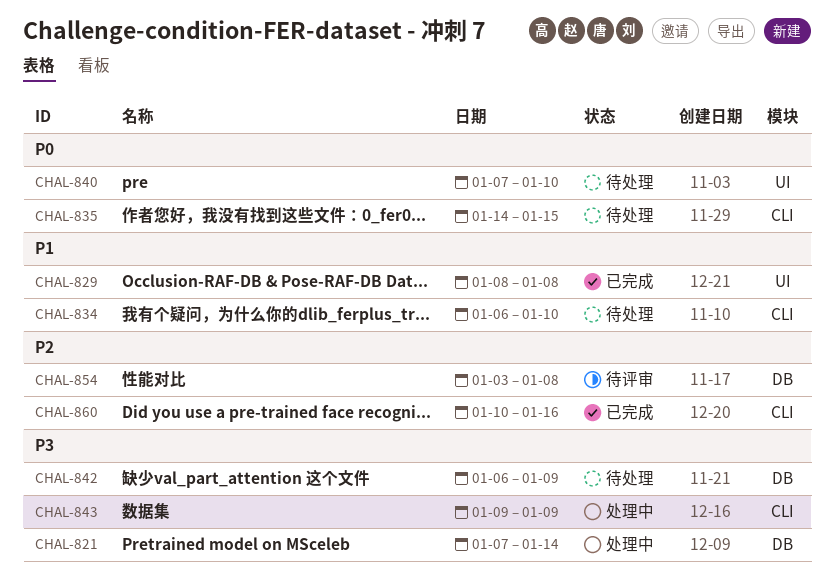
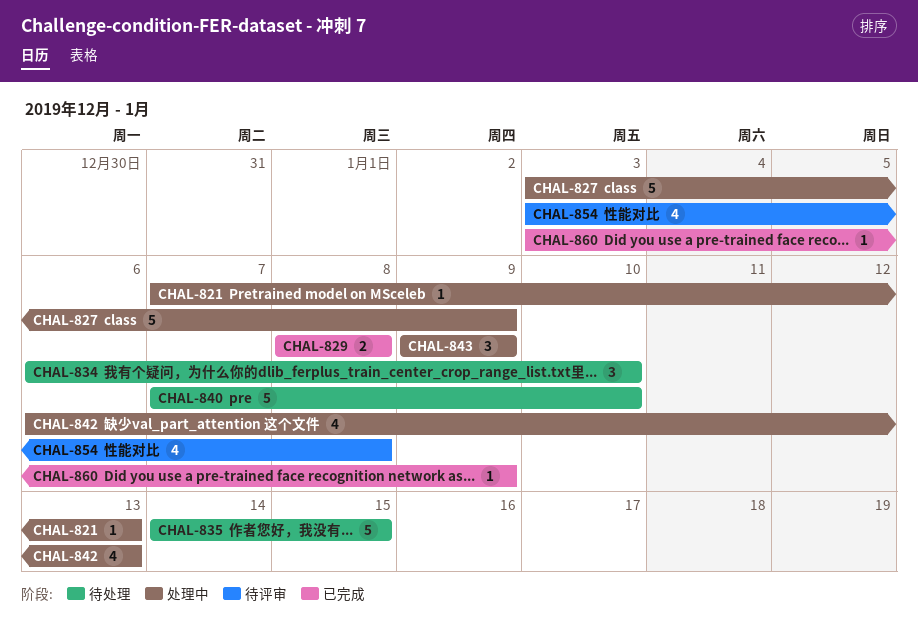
CHAL-821, due: Jan 14 -> Jan 13
CHAL-827: none -> present
CHAL-842, status: 待处理 -> 处理中
CHAL-842, due: Jan 9 -> Jan 13
CHAL-860, start: Jan 10 -> Jan 3
CHAL-860, due: Jan 16 -> Jan 9

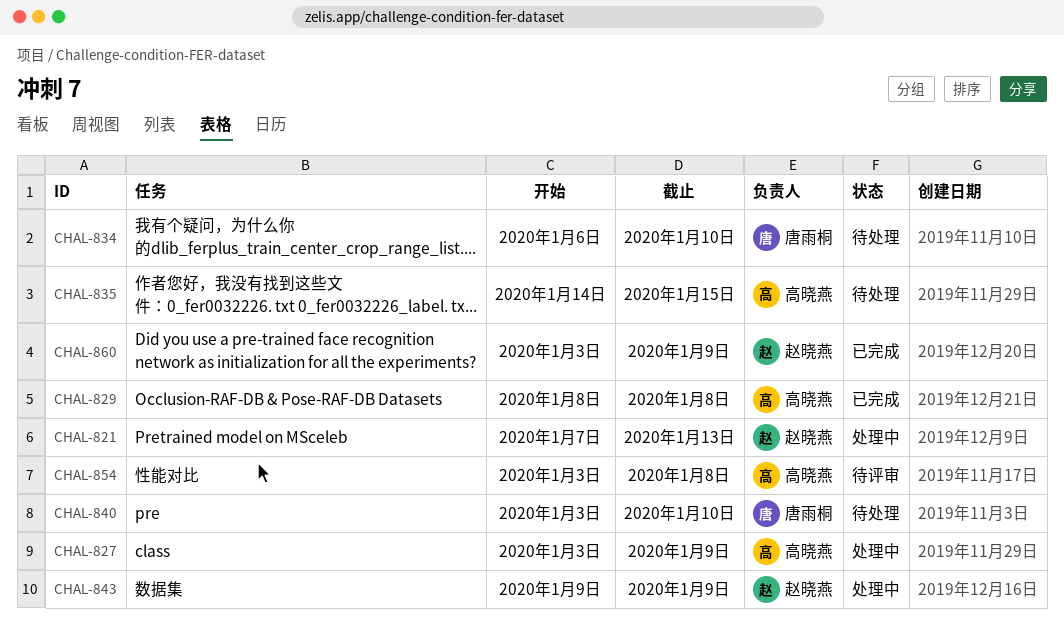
CHAL-840, start: Jan 7 -> Jan 3
CHAL-842: present -> none

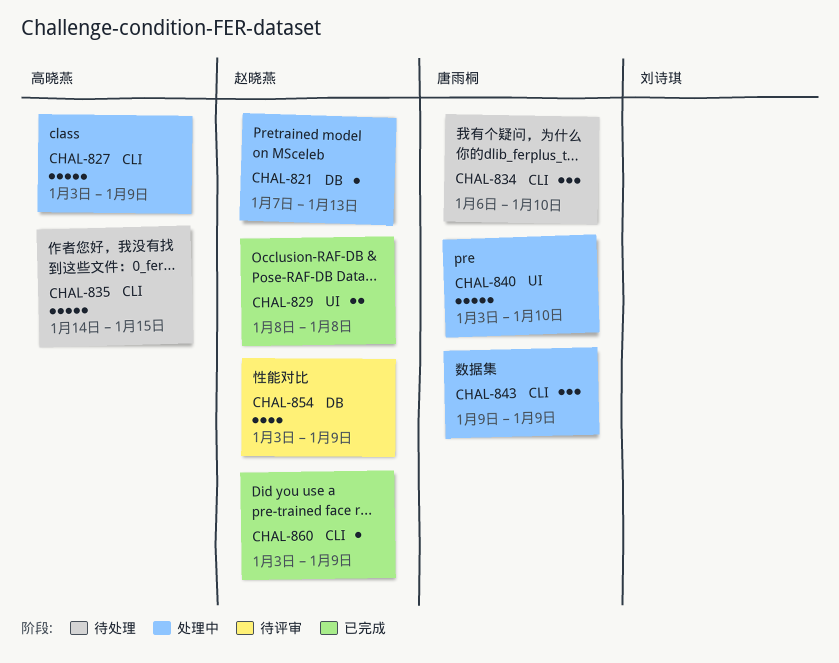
CHAL-829, owner: 高晓燕 -> 赵晓燕
CHAL-840, status: 待处理 -> 处理中
CHAL-843, owner: 赵晓燕 -> 唐雨桐
CHAL-854, owner: 高晓燕 -> 赵晓燕
CHAL-854, due: Jan 8 -> Jan 9

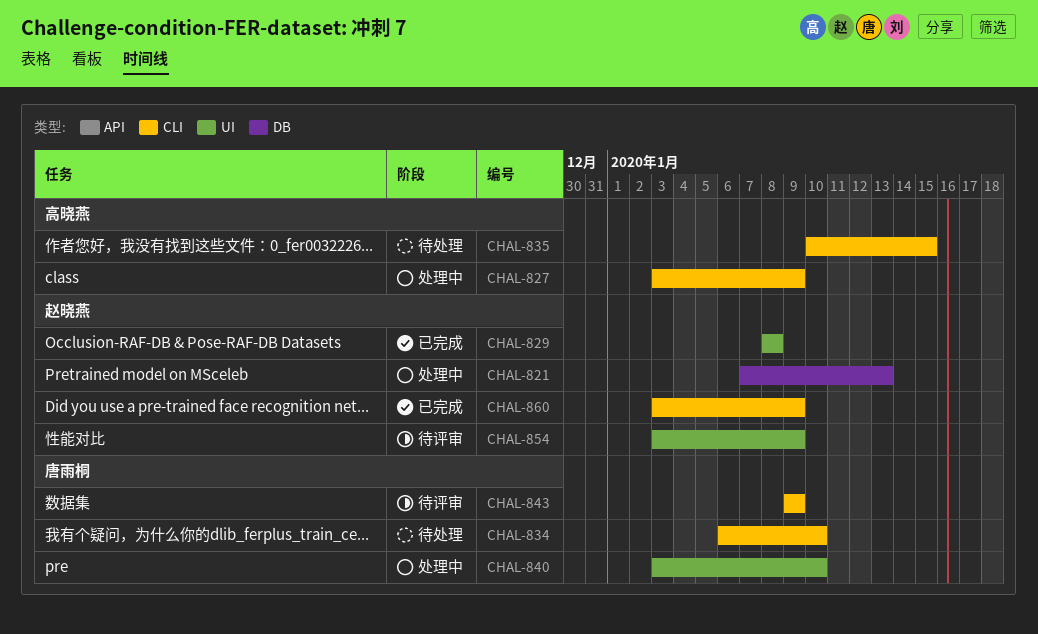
CHAL-835, start: Jan 14 -> Jan 10
CHAL-843, status: 处理中 -> 待评审
CHAL-854, label: DB -> UI

